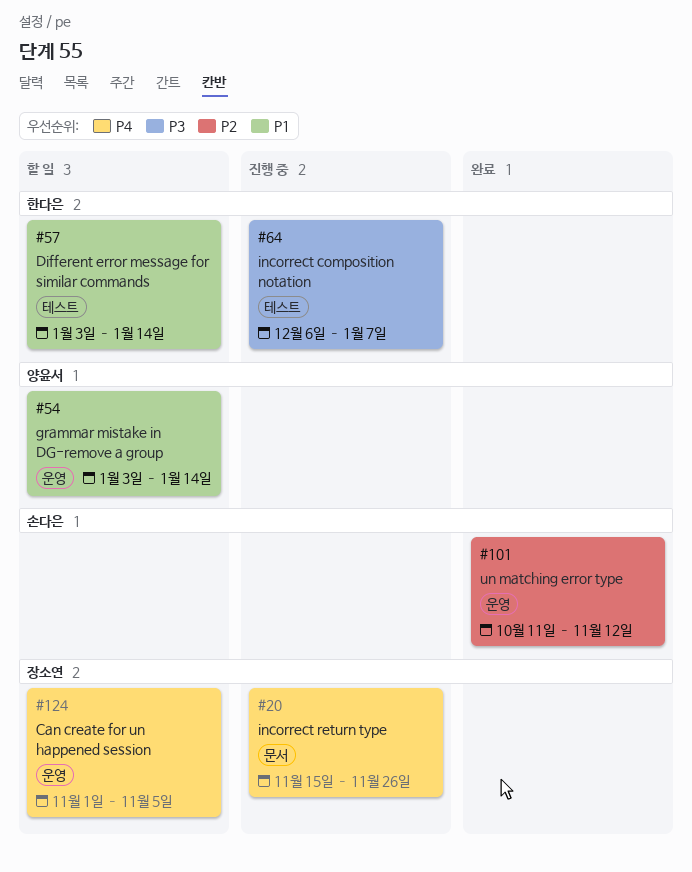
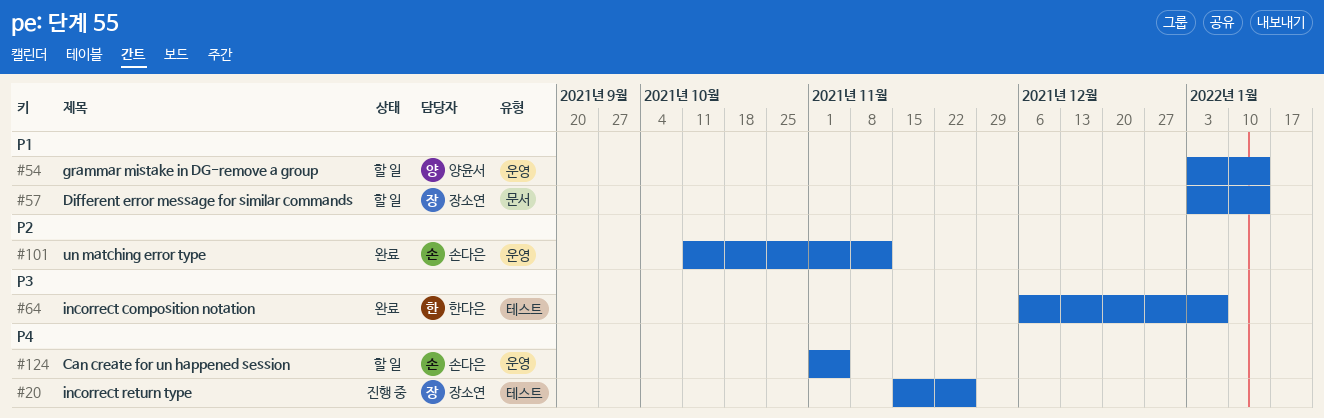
#20, label: 문서 -> 테스트
#57, owner: 한다은 -> 장소연
#57, label: 테스트 -> 문서
#64, status: 진행 중 -> 완료
#124, owner: 장소연 -> 손다은

